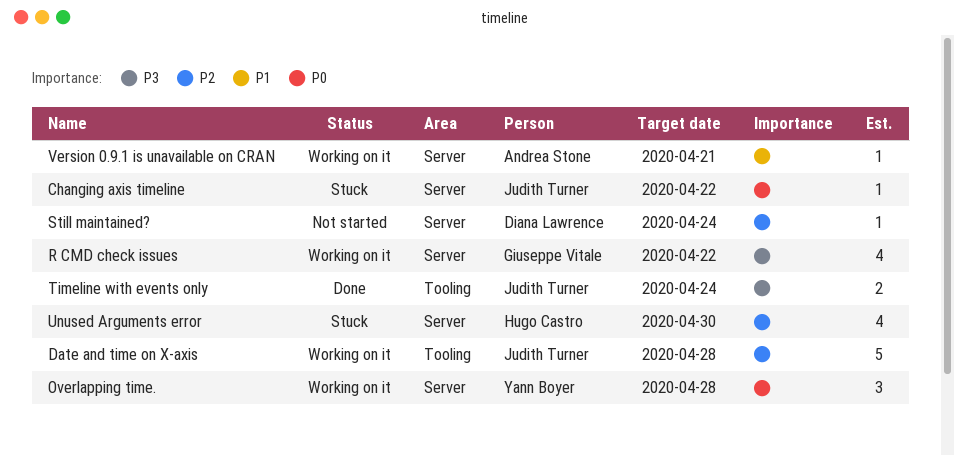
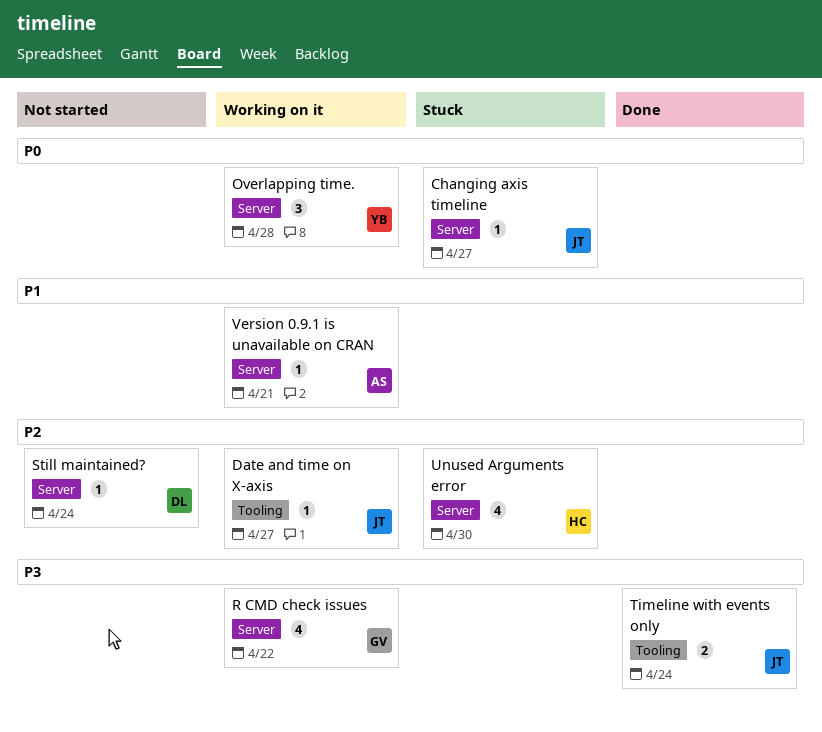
Changing axis timeline, due: Apr 22 -> Apr 27
Date and time on X-axis, estimate: 5 -> 1
Date and time on X-axis, due: Apr 28 -> Apr 27

